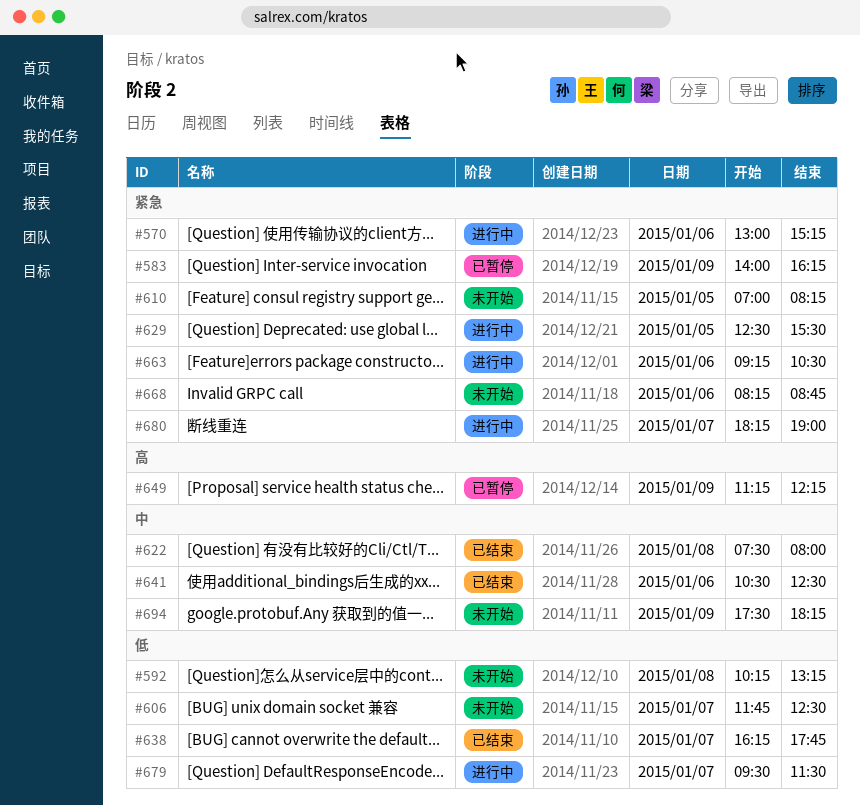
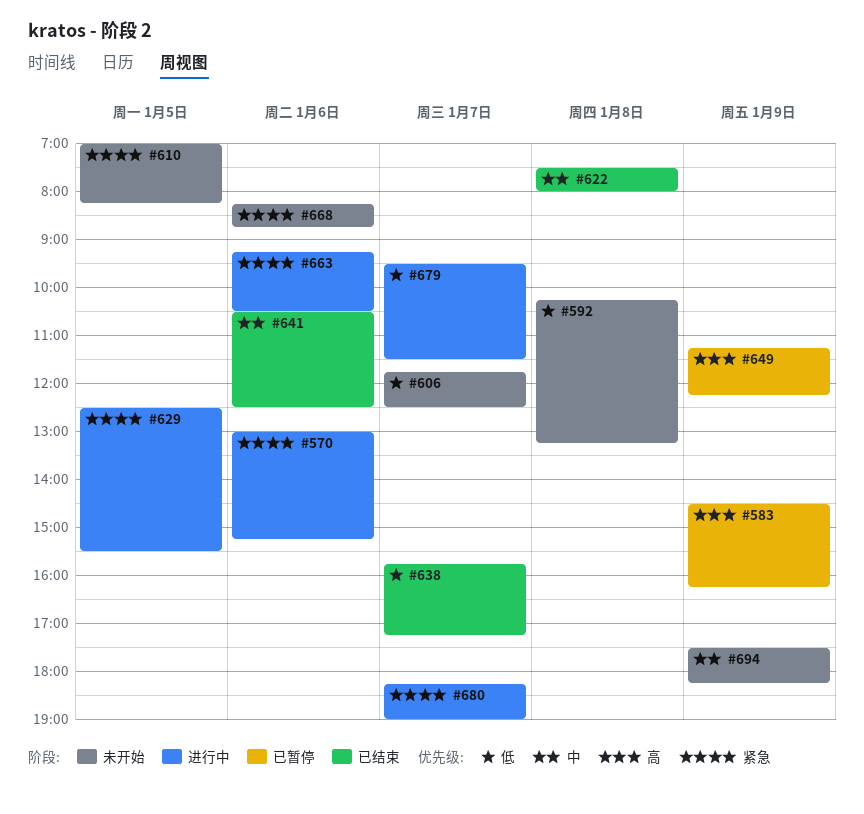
#583, priority: 紧急 -> 高
#583, begins: 14:00 -> 14:30
#638, begins: 16:15 -> 15:45
#638, ends: 17:45 -> 17:15

